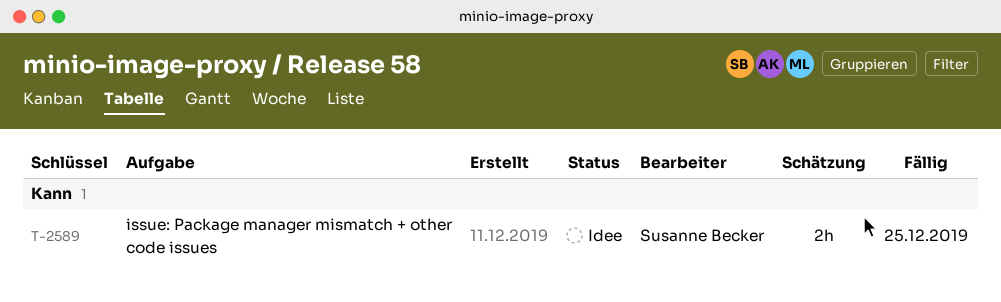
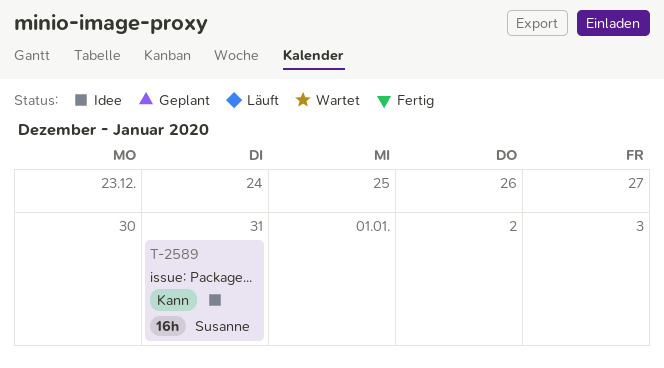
T-2589, estimate: 2h -> 16h
T-2589, due: Dec 25 -> Dec 31

